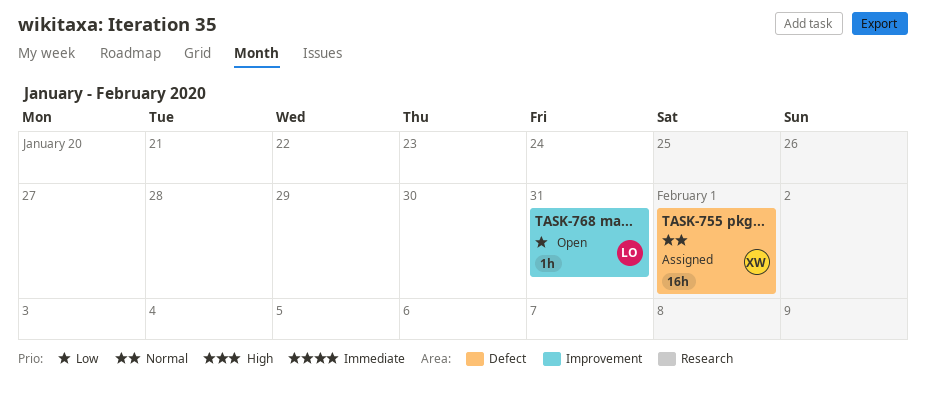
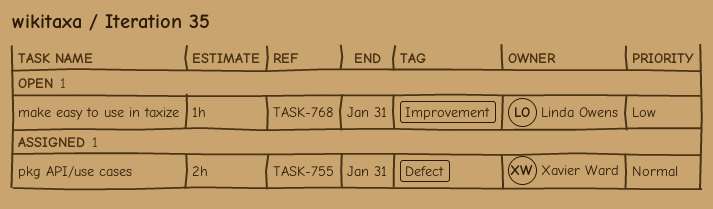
TASK-755, estimate: 16h -> 2h
TASK-755, due: Feb 1 -> Jan 31

